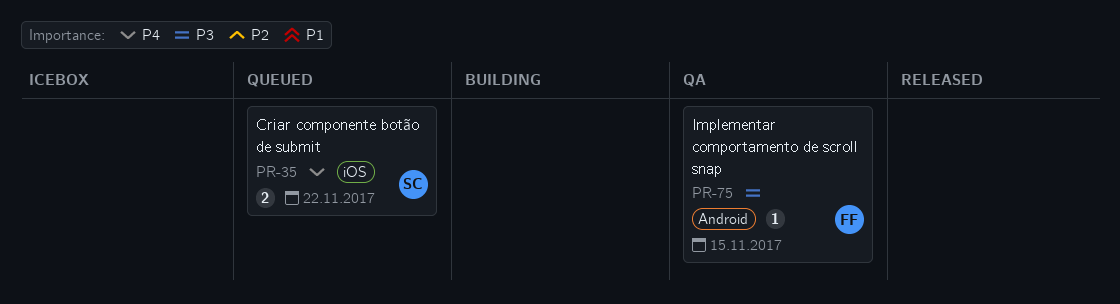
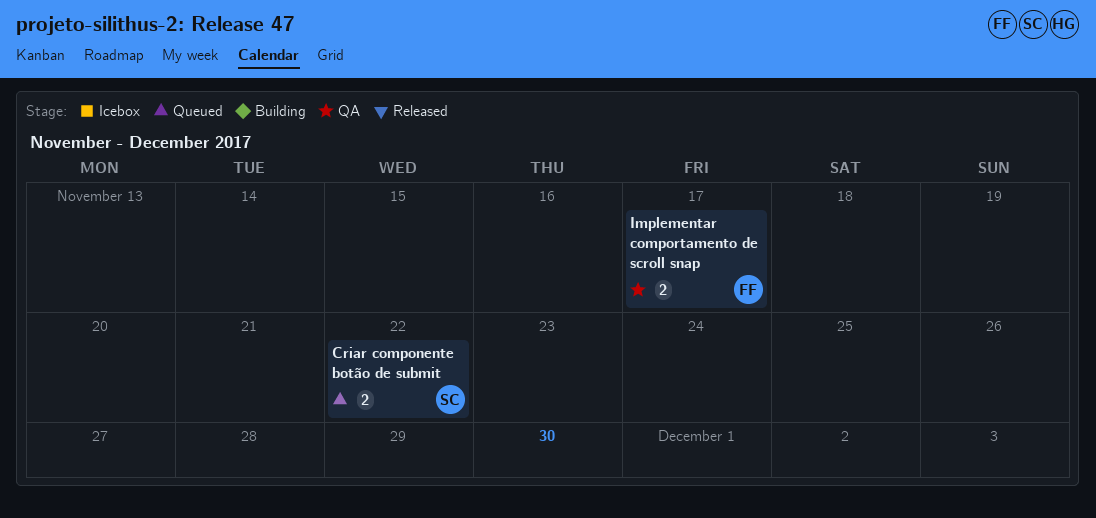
Implementar comportamento de scroll snap, estimate: 1 -> 2
Implementar comportamento de scroll snap, due: Nov 15 -> Nov 17

